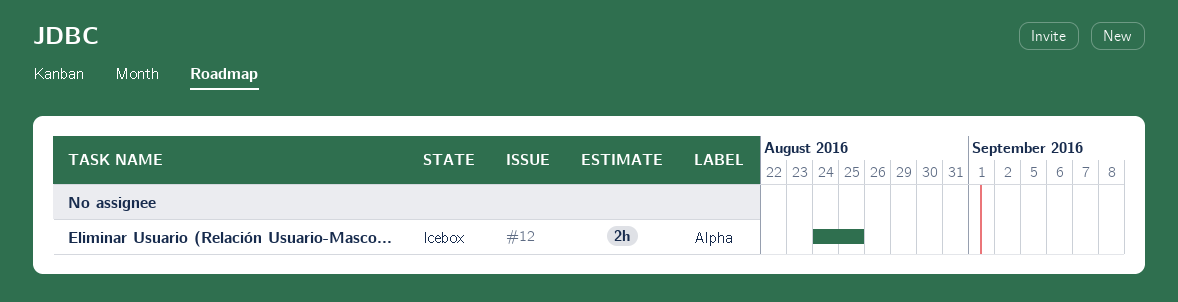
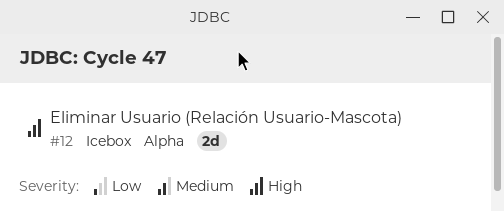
#12, estimate: 2h -> 2d

